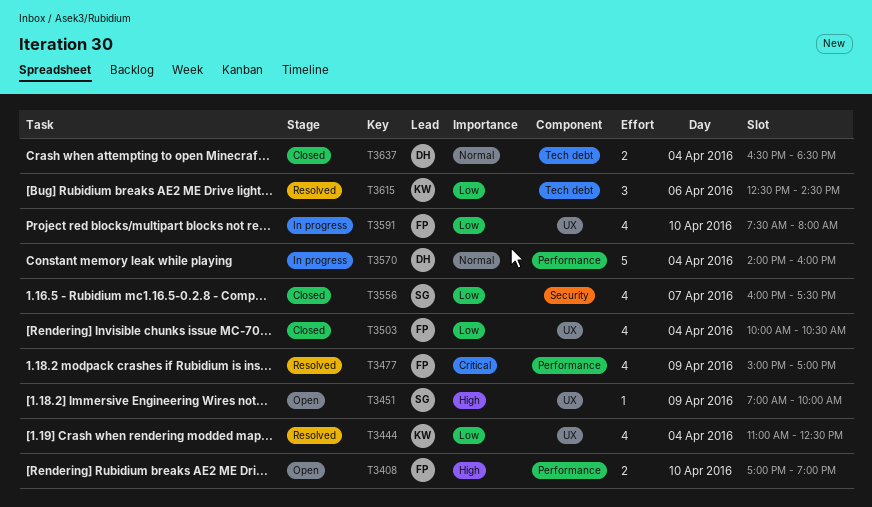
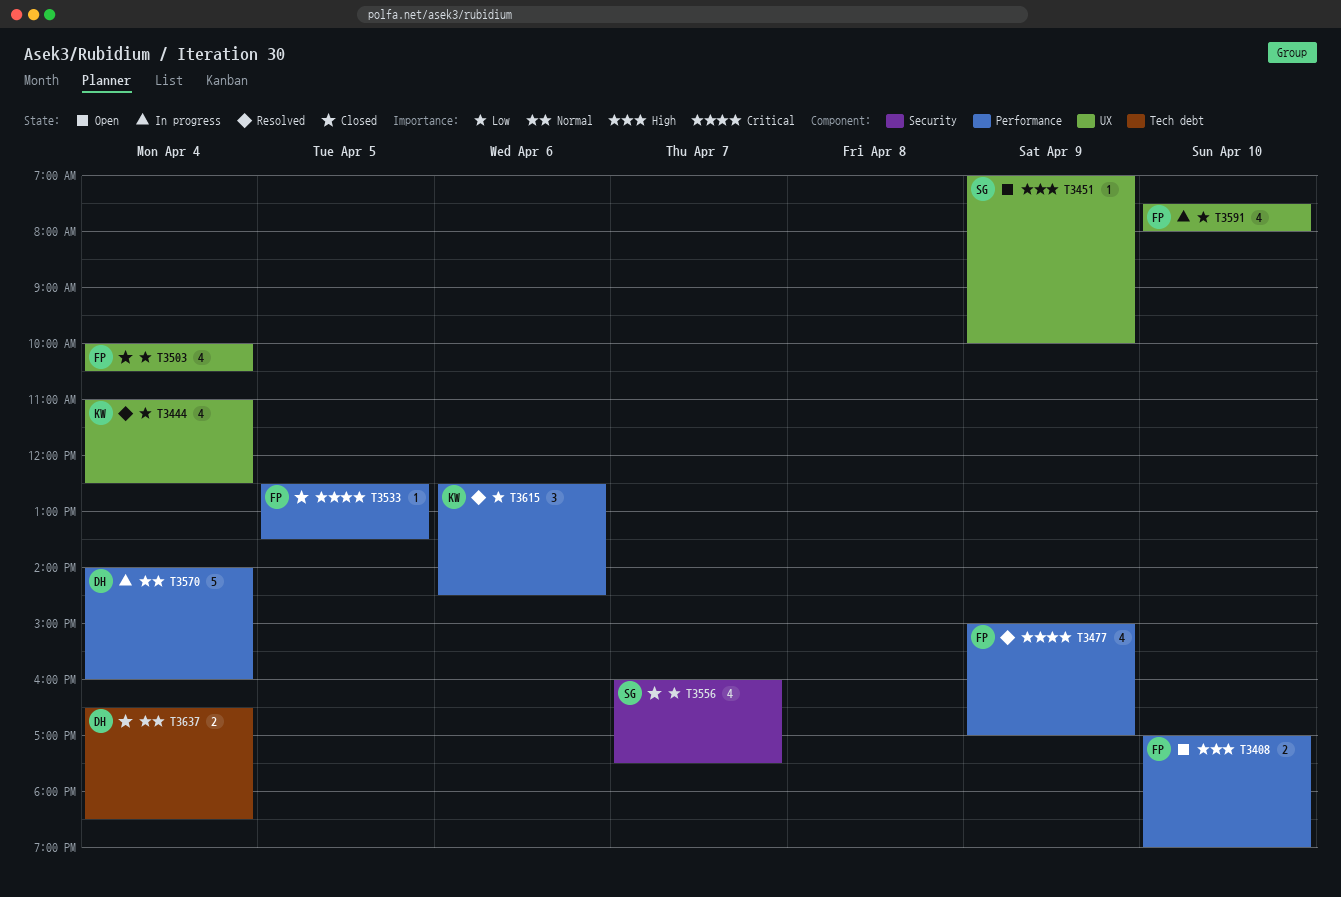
T3533: none -> present
T3615, label: Tech debt -> Performance

